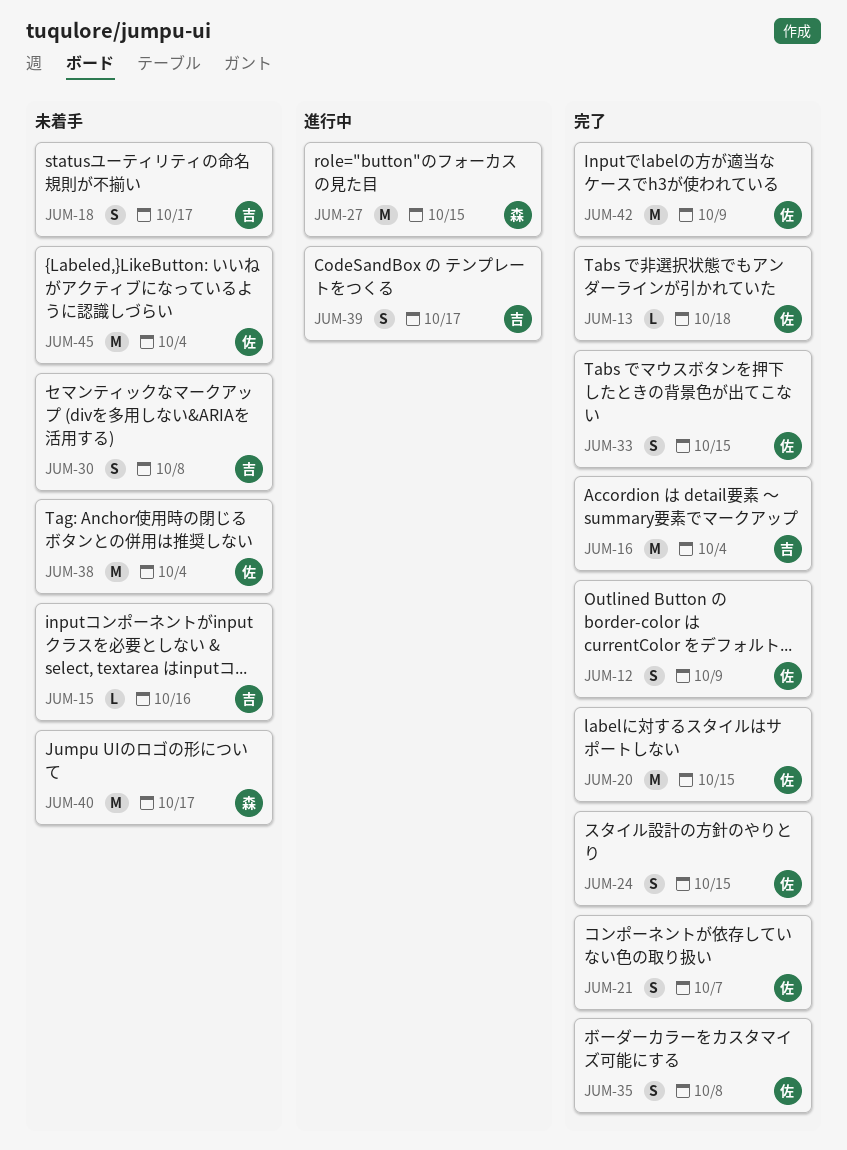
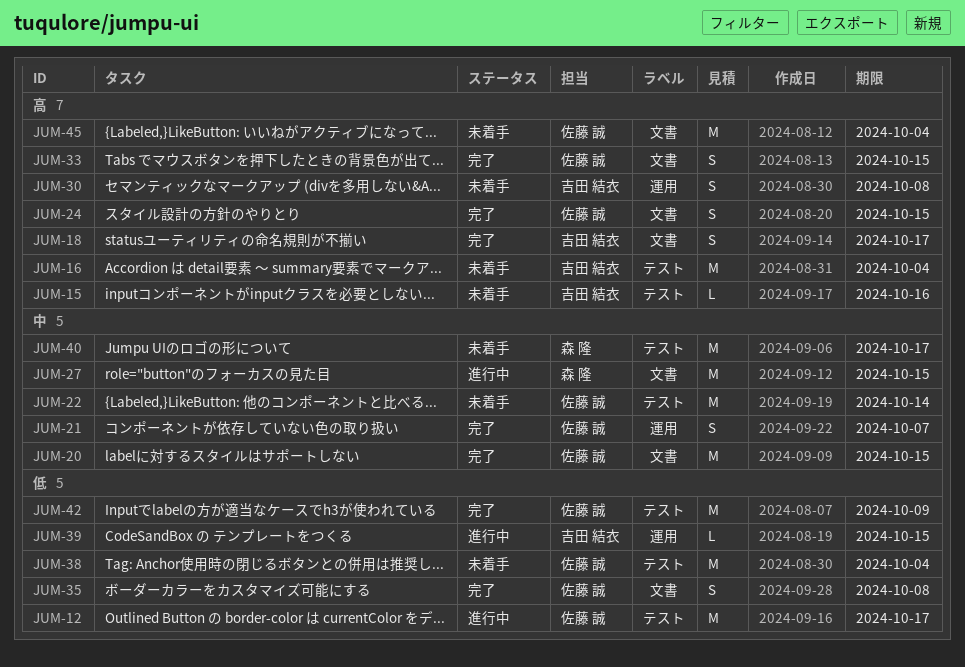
JUM-12, status: 完了 -> 進行中
JUM-12, estimate: S -> M
JUM-12, due: Oct 9 -> Oct 17
JUM-13: present -> none
JUM-16, status: 完了 -> 未着手
JUM-18, status: 未着手 -> 完了
JUM-22: none -> present
JUM-39, estimate: S -> L
JUM-39, due: Oct 17 -> Oct 15

